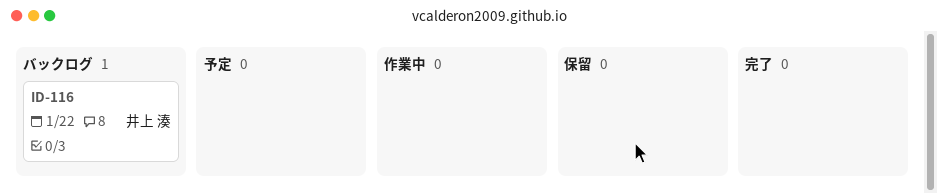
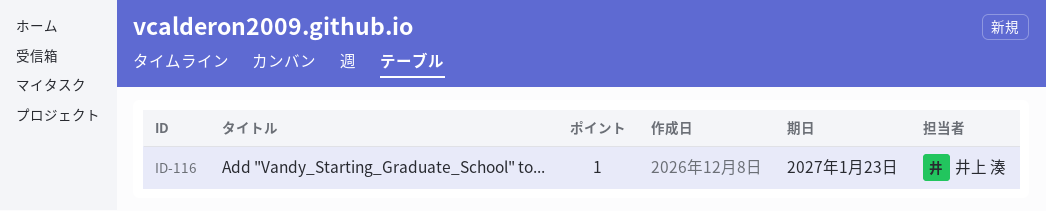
ID-116, due: Jan 22 -> Jan 23

